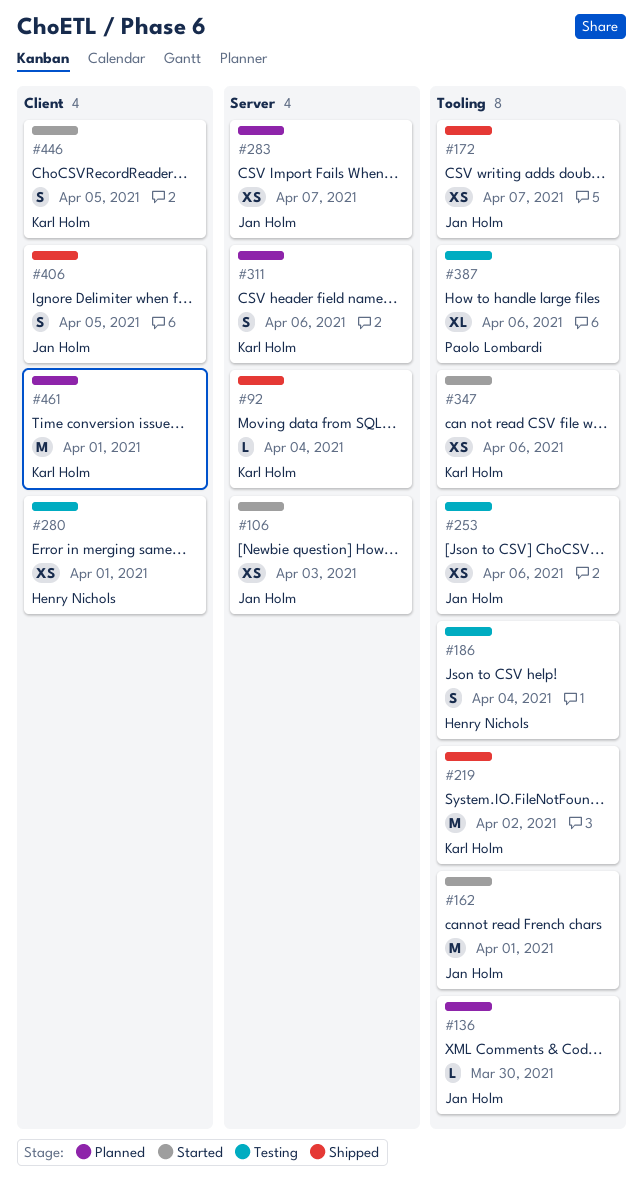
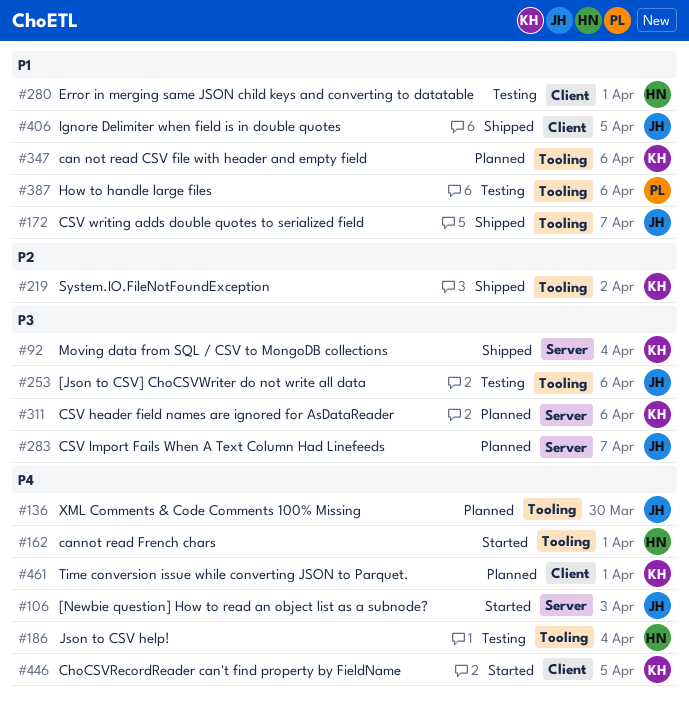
#162, owner: Jan Holm -> Henry Nichols
#347, status: Started -> Planned

